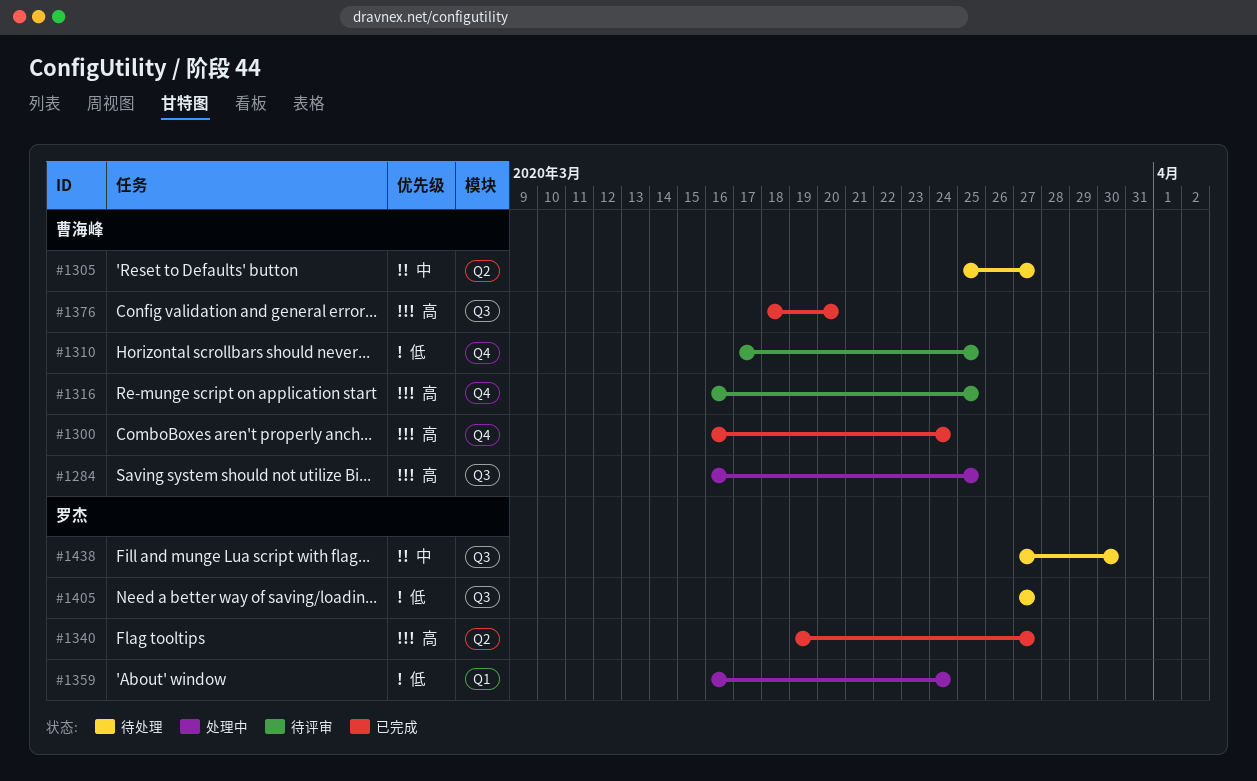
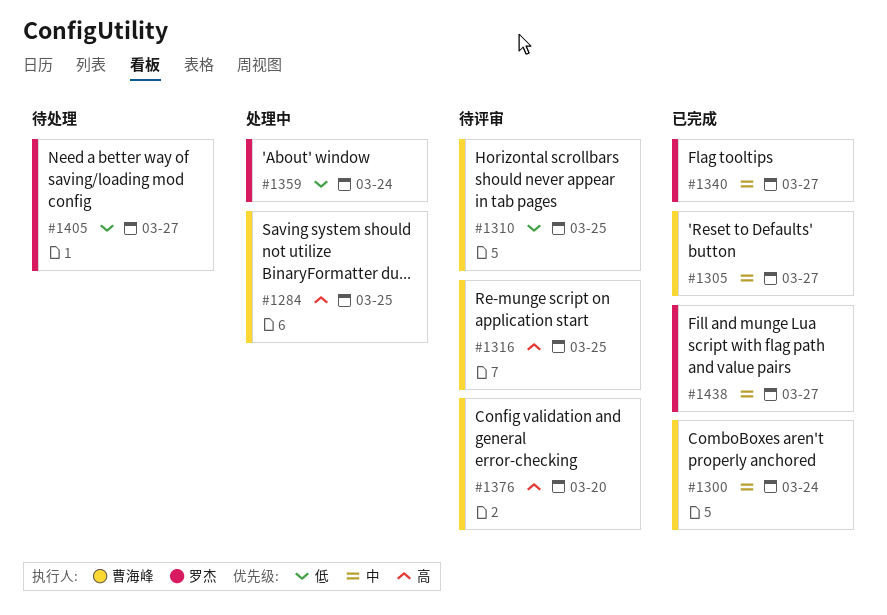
#1300, priority: 高 -> 中
#1305, status: 待处理 -> 已完成
#1340, priority: 高 -> 中
#1376, status: 已完成 -> 待评审
#1438, status: 待处理 -> 已完成
#1438, due: Mar 30 -> Mar 27

